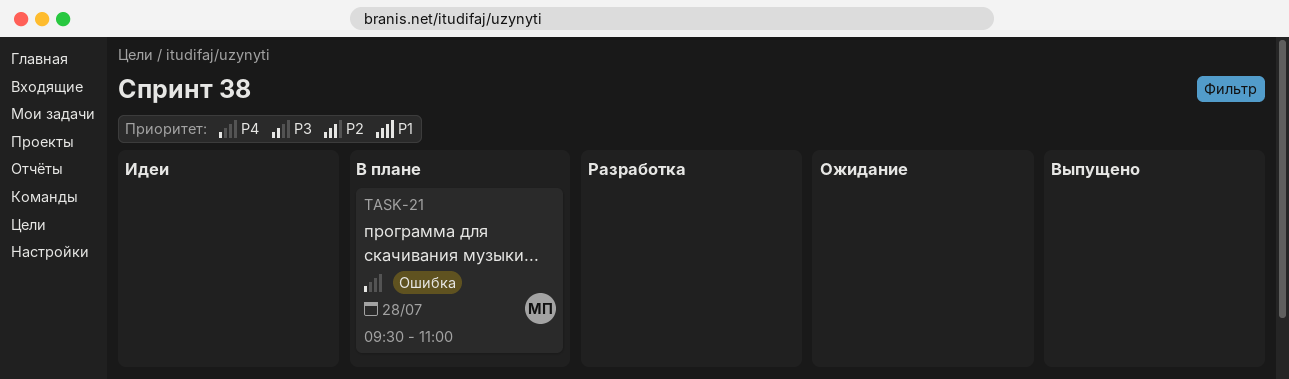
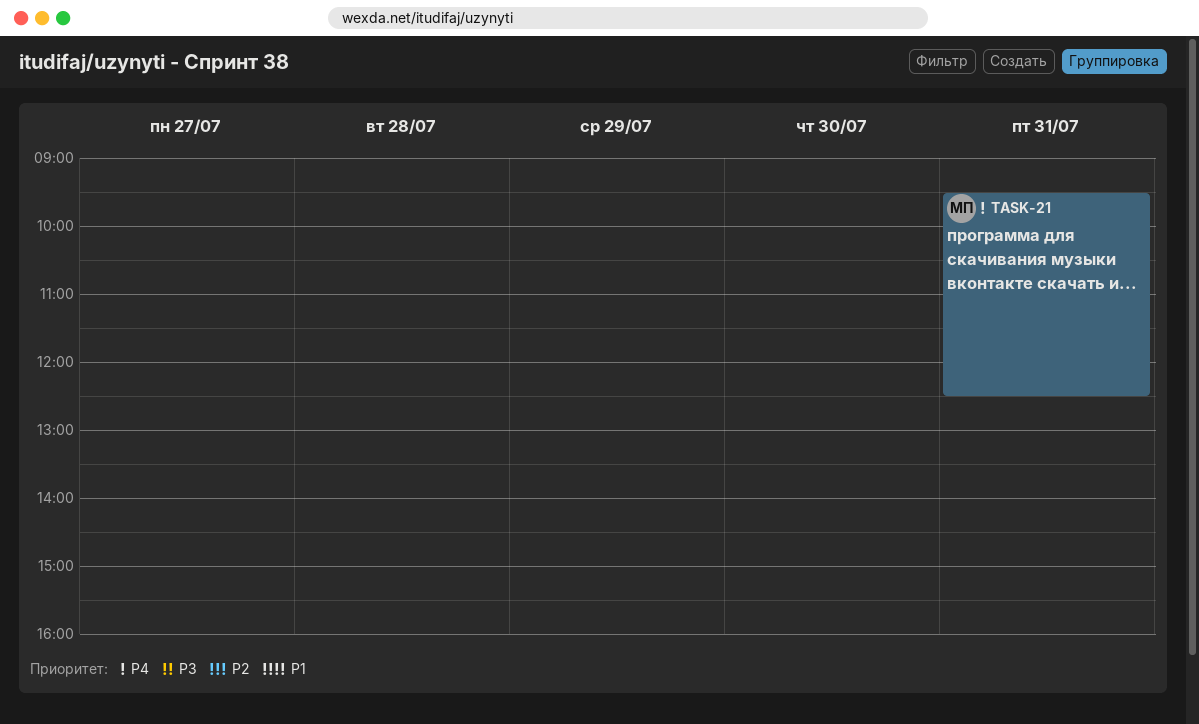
TASK-21, day: Jul 28 -> Jul 31
TASK-21, ends: 11:00 -> 12:30

